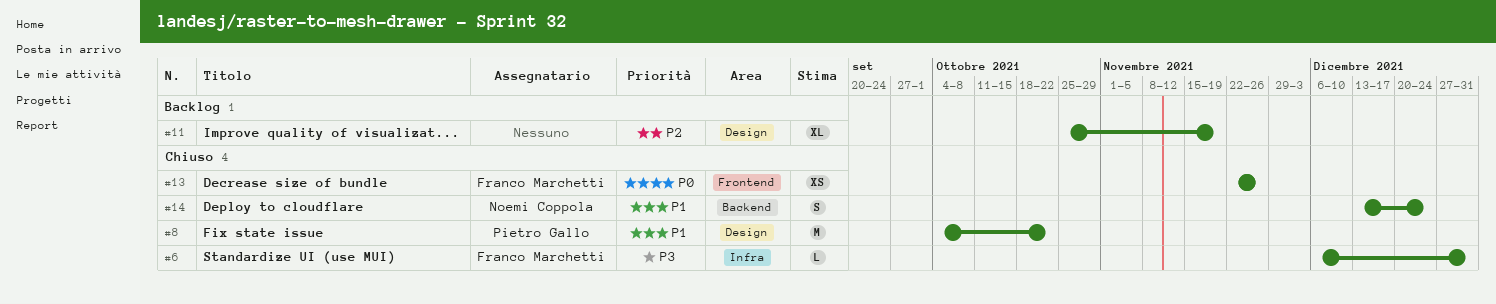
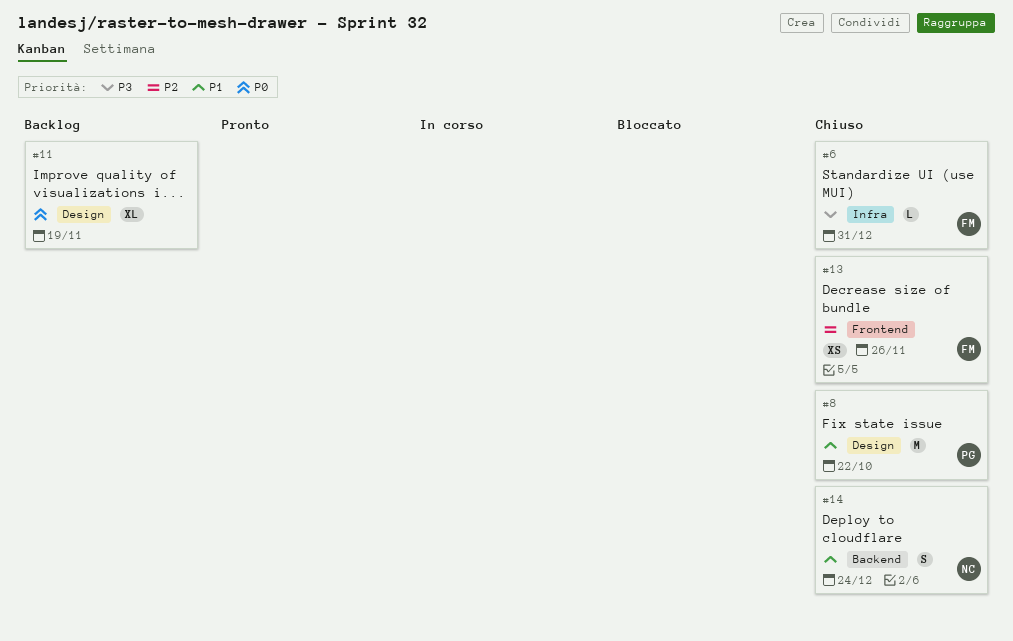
#11, priority: P2 -> P0
#13, priority: P0 -> P2

